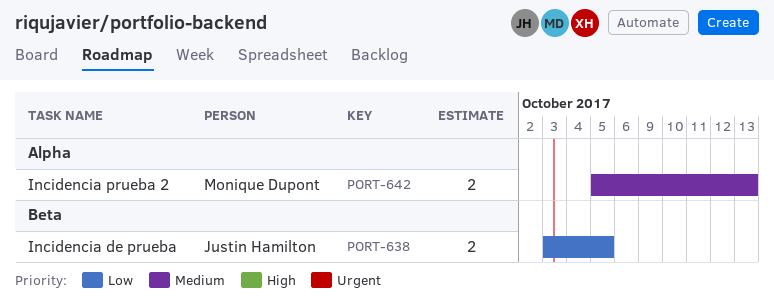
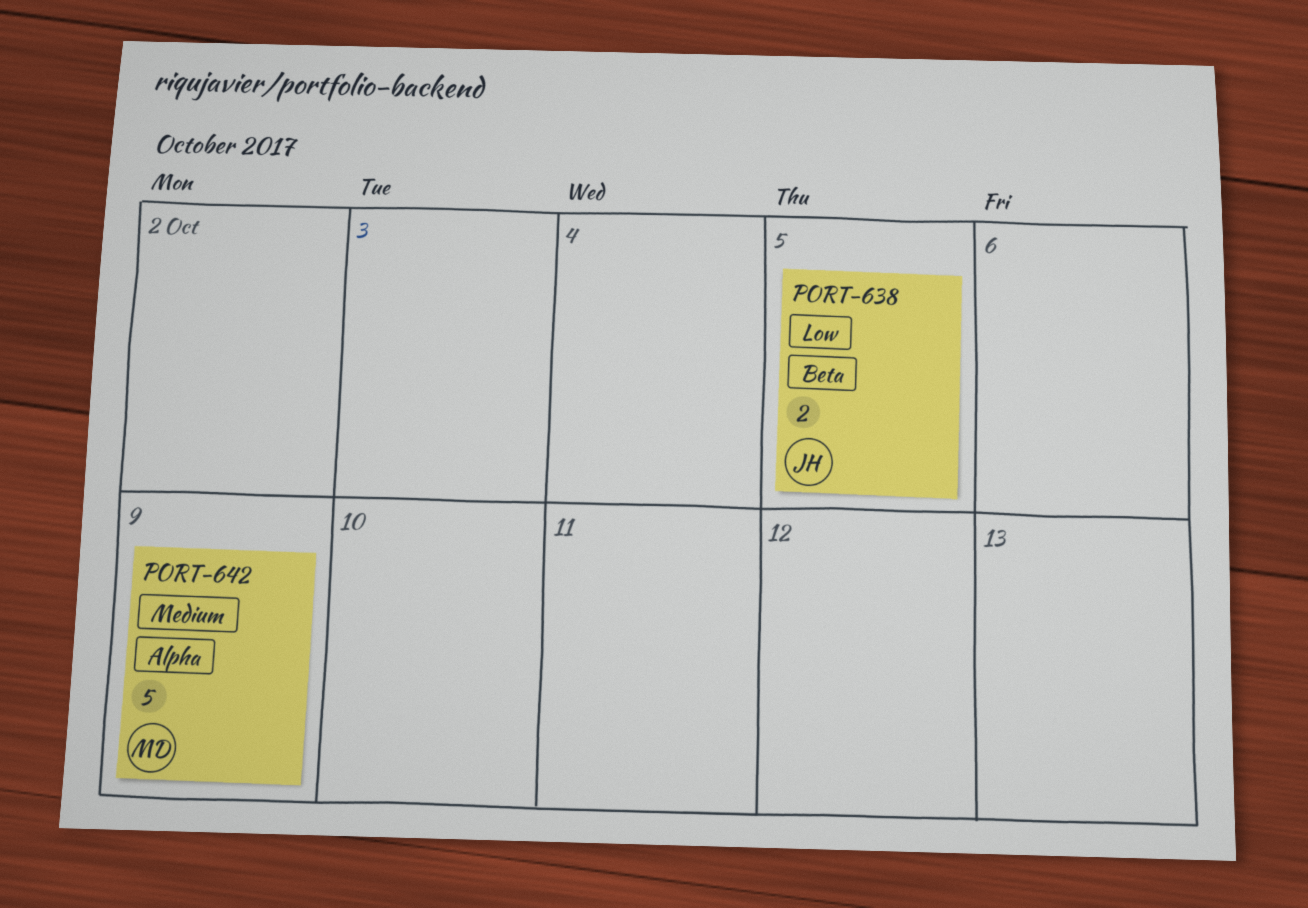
PORT-642, estimate: 2 -> 5
PORT-642, due: Oct 13 -> Oct 9

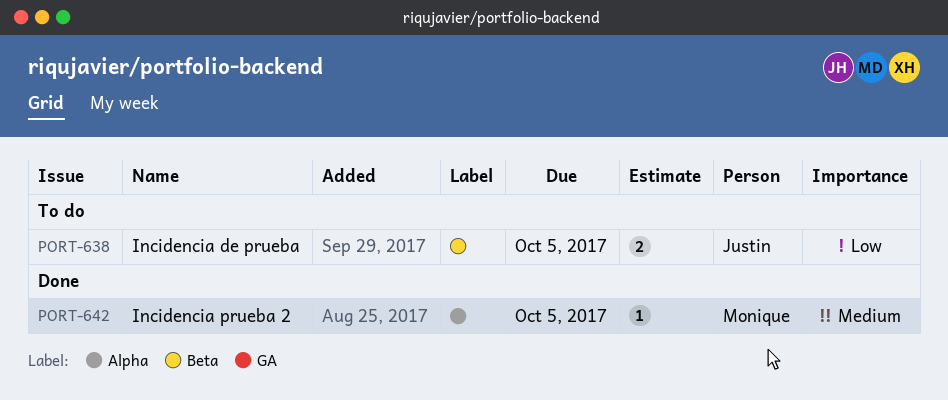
PORT-642, estimate: 5 -> 1
PORT-642, due: Oct 9 -> Oct 5

